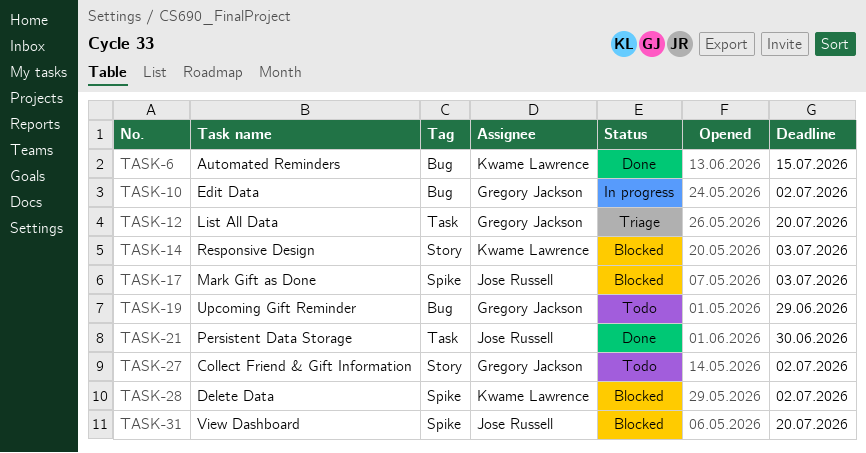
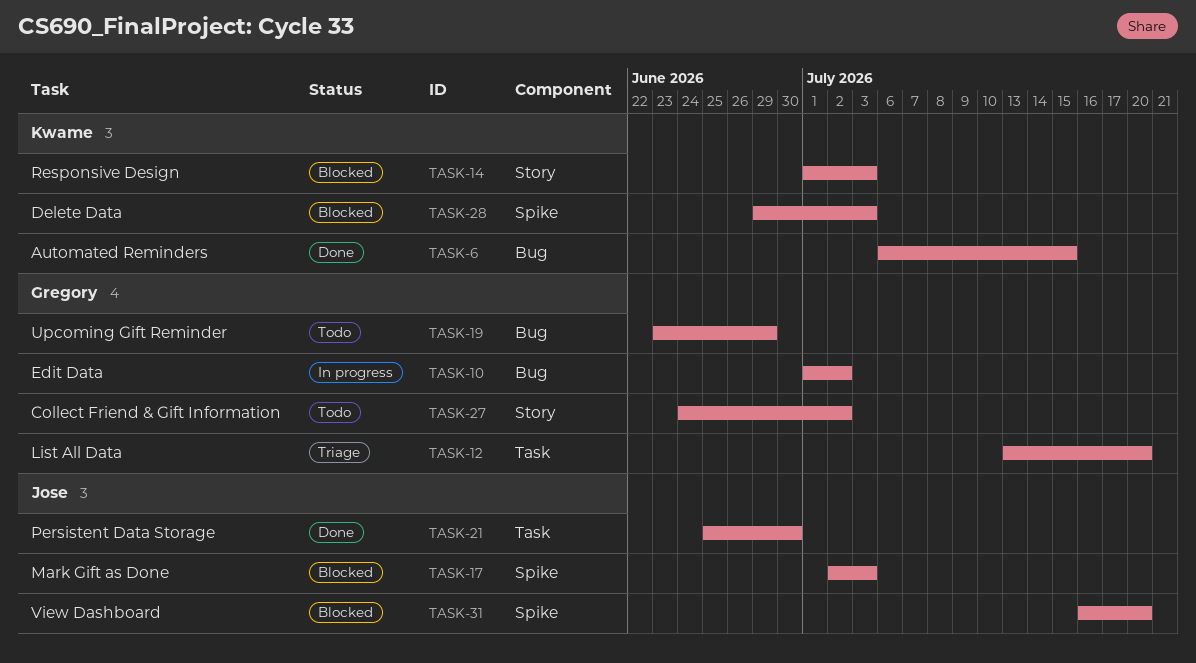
TASK-28, due: Jul 2 -> Jul 3

